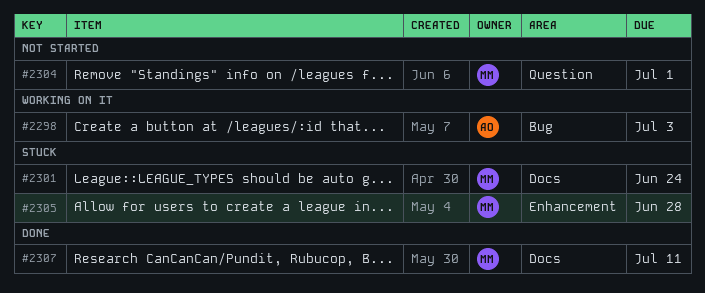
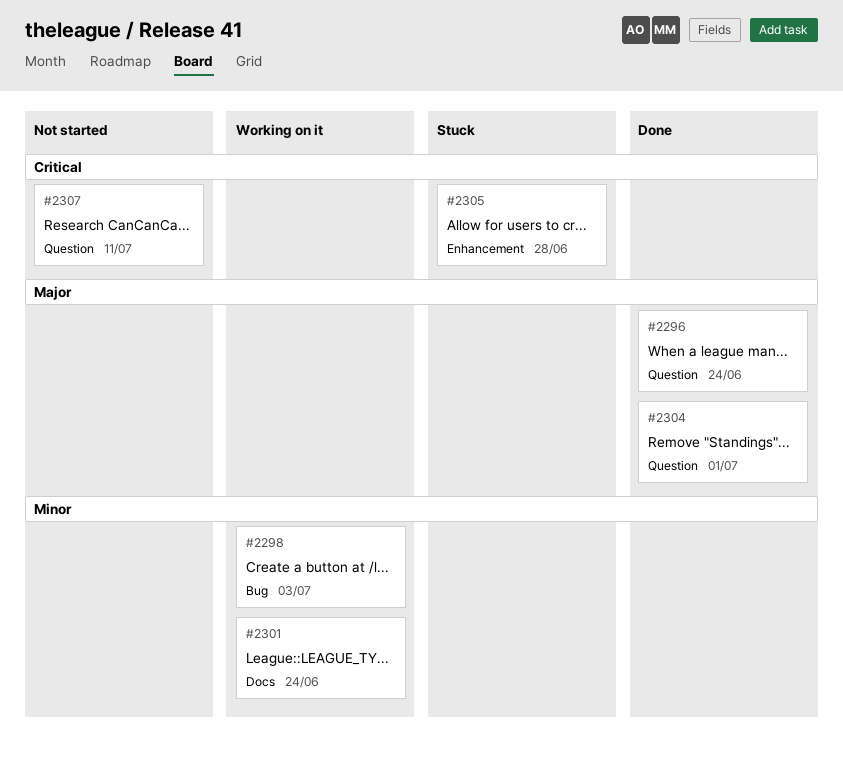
#2296: none -> present
#2301, status: Stuck -> Working on it
#2304, status: Not started -> Done
#2307, status: Done -> Not started
#2307, label: Docs -> Question

